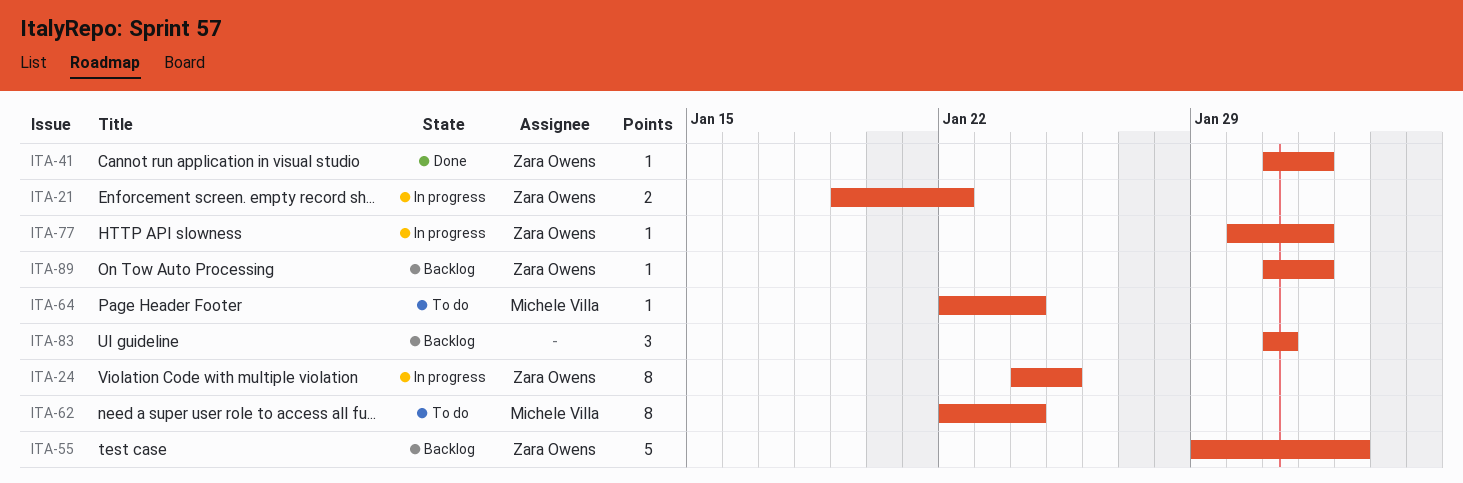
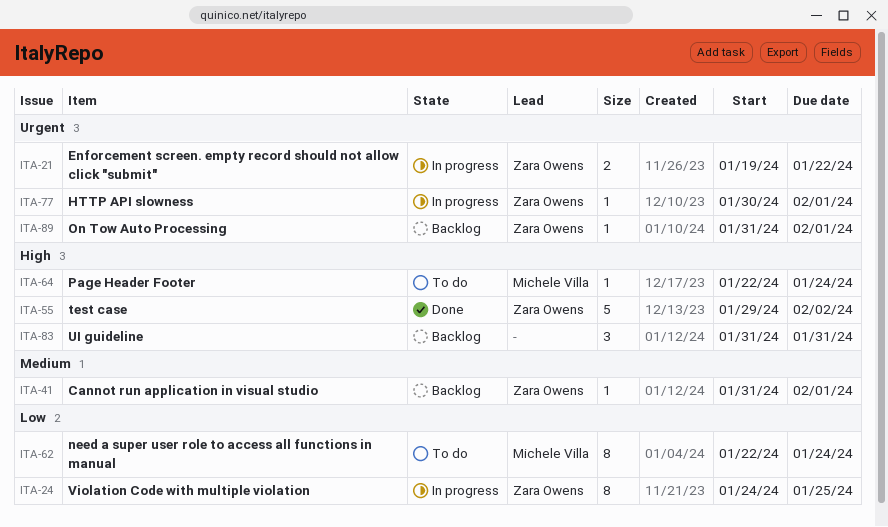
ITA-41, status: Done -> Backlog
ITA-55, status: Backlog -> Done

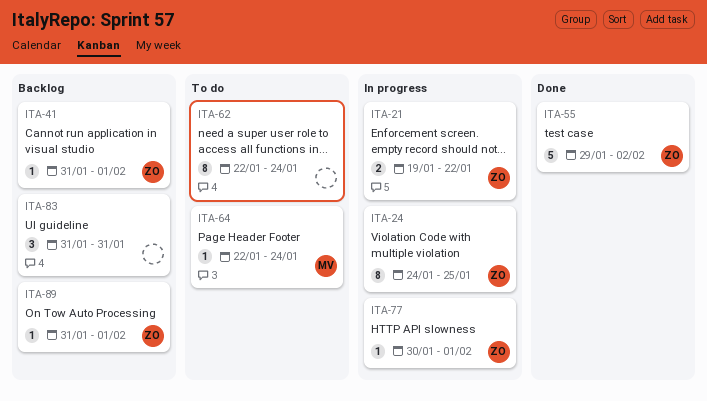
ITA-62, owner: Michele Villa -> none

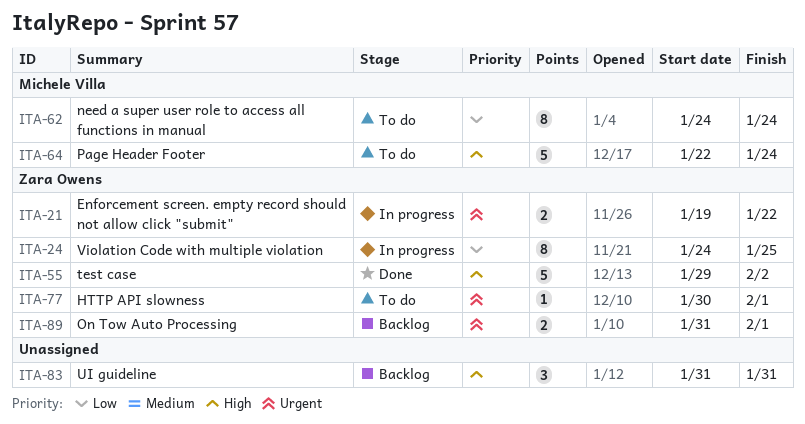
ITA-41: present -> none
ITA-62, owner: none -> Michele Villa
ITA-62, start: Jan 22 -> Jan 24
ITA-64, estimate: 1 -> 5
ITA-77, status: In progress -> To do
ITA-89, estimate: 1 -> 2

